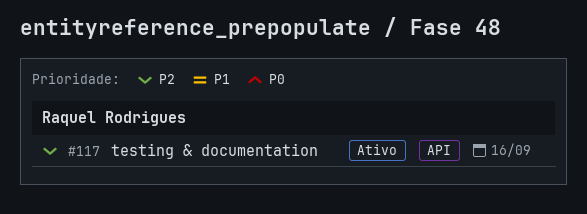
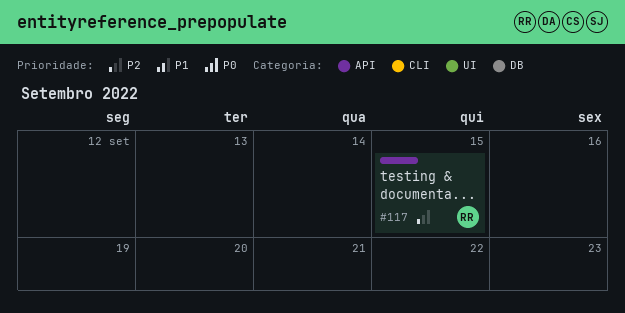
#117, due: Sep 16 -> Sep 15

